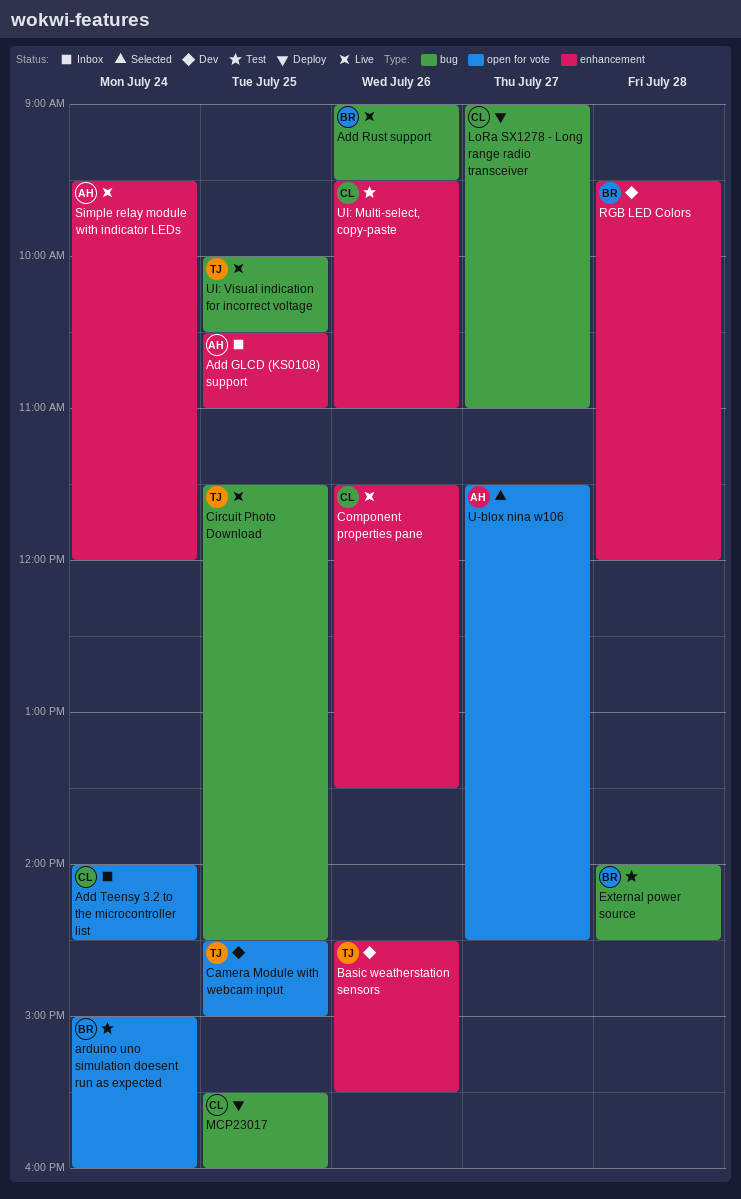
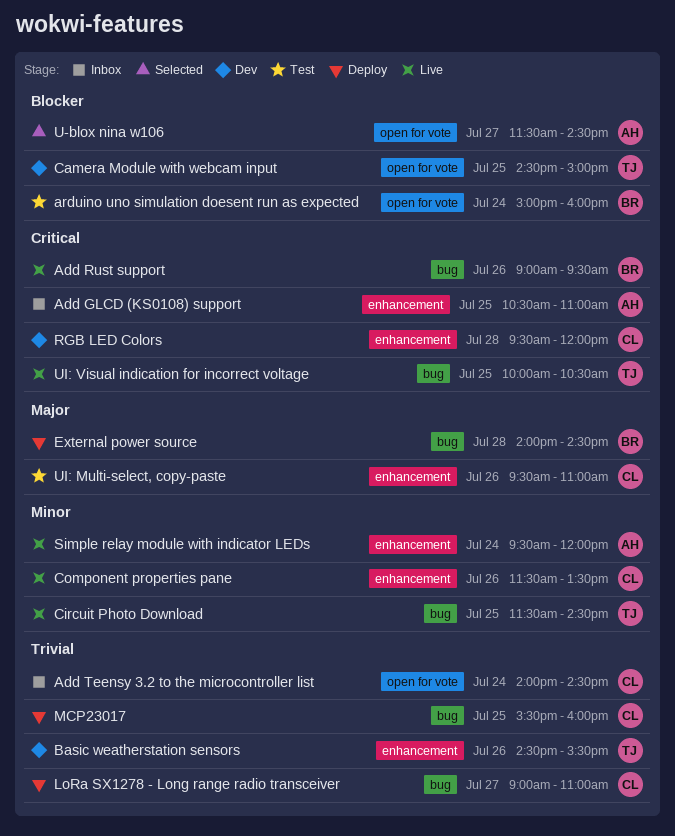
External power source, status: Test -> Deploy
RGB LED Colors, owner: BR -> CL

